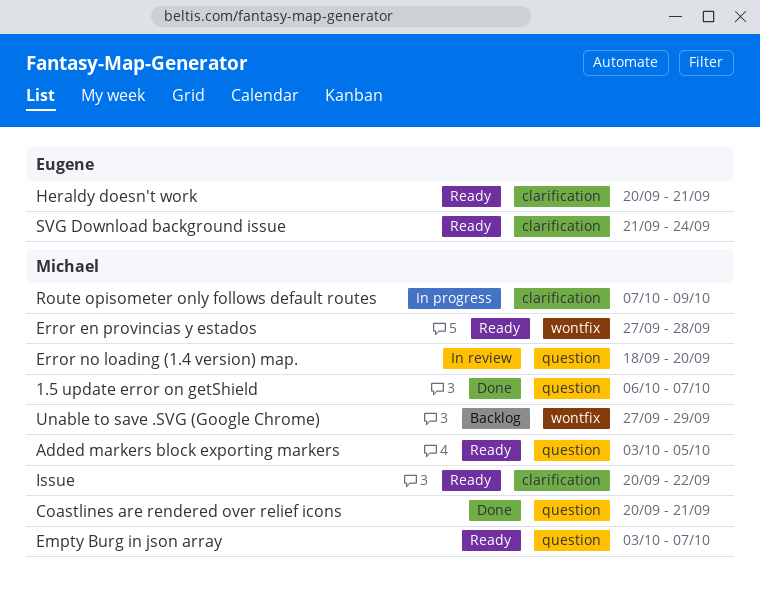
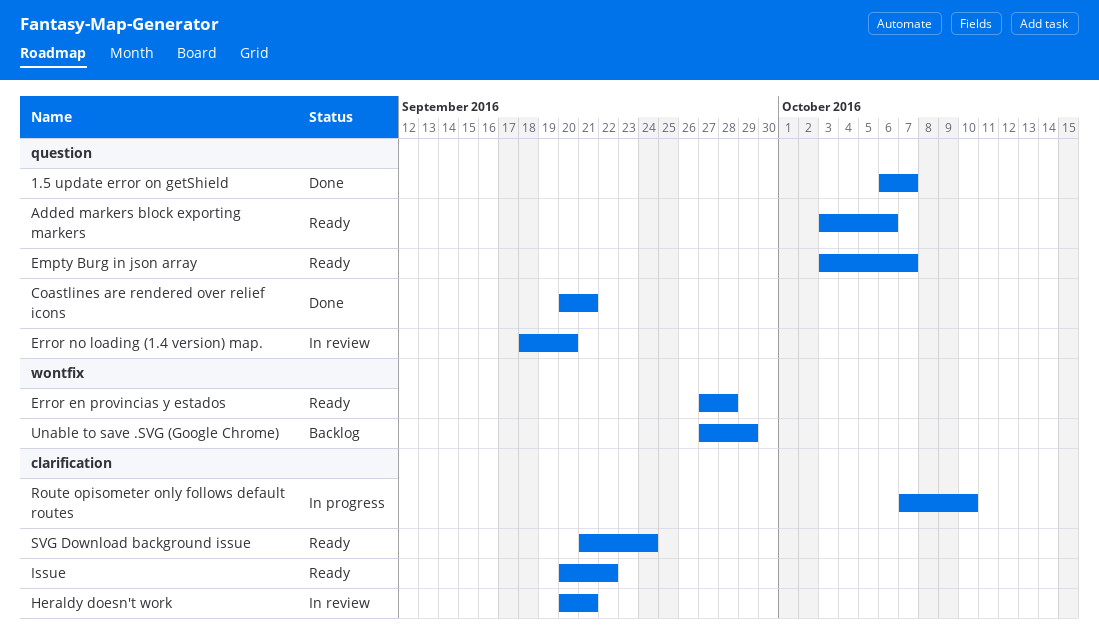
Added markers block exporting markers, due: Oct 5 -> Oct 6
Heraldy doesn't work, status: Ready -> In review
Route opisometer only follows default routes, due: Oct 9 -> Oct 10

